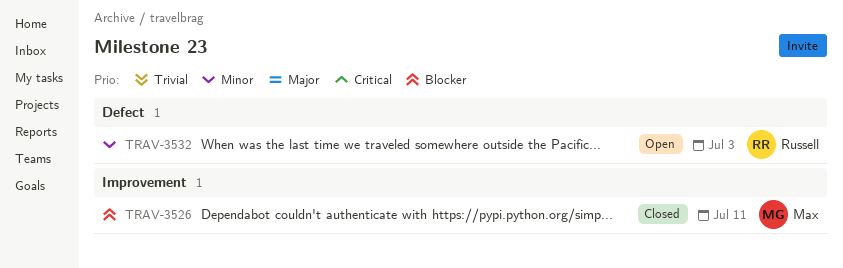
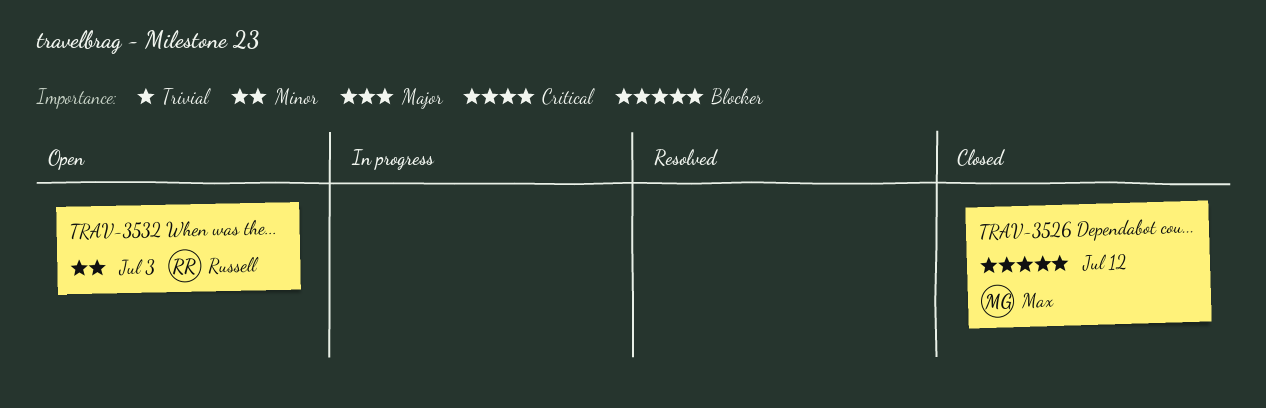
TRAV-3526, due: Jul 11 -> Jul 12

